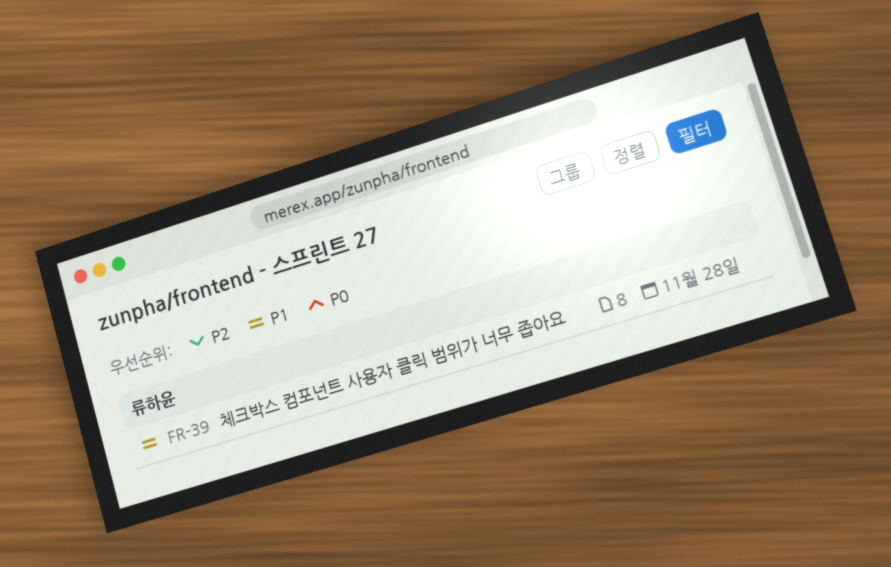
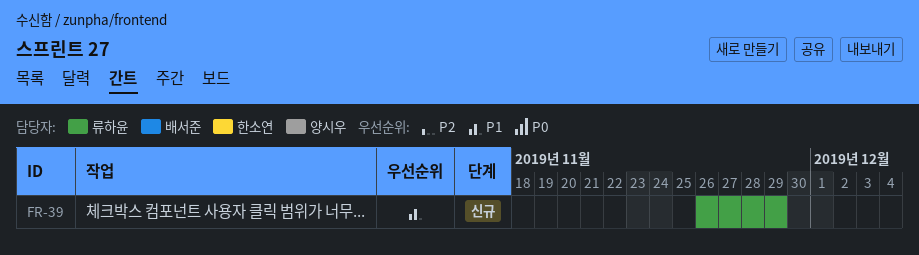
FR-39, due: Nov 28 -> Nov 29

